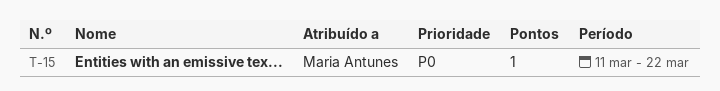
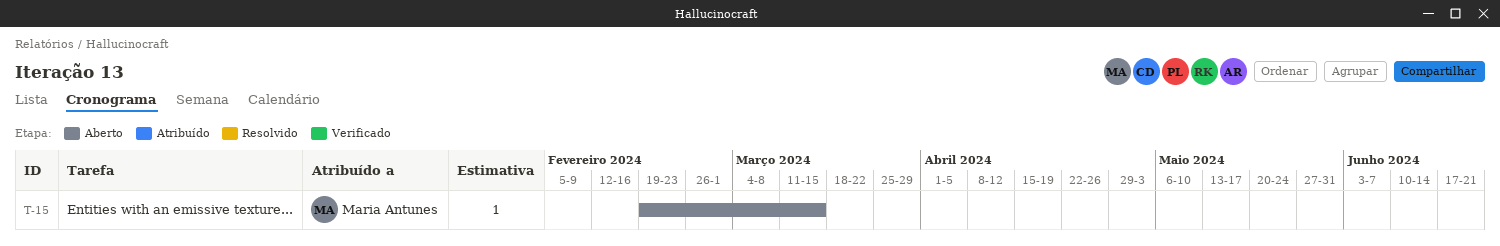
T-15, start: Mar 11 -> Feb 19
T-15, due: Mar 22 -> Mar 15

